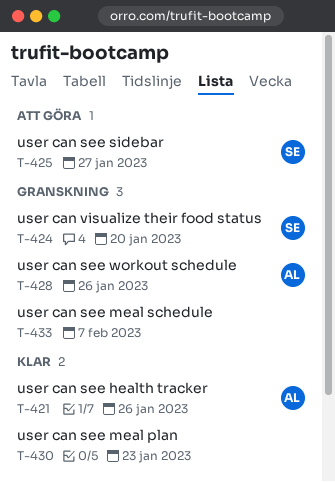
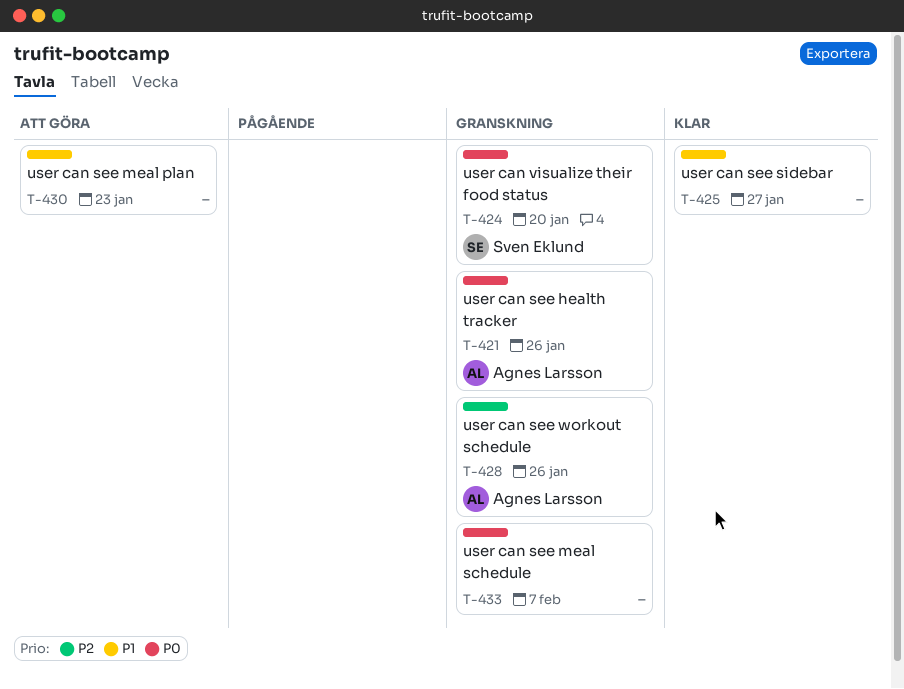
T-421, status: Klar -> Granskning
T-425, status: Att göra -> Klar
T-425, owner: Sven Eklund -> none
T-430, status: Klar -> Att göra

